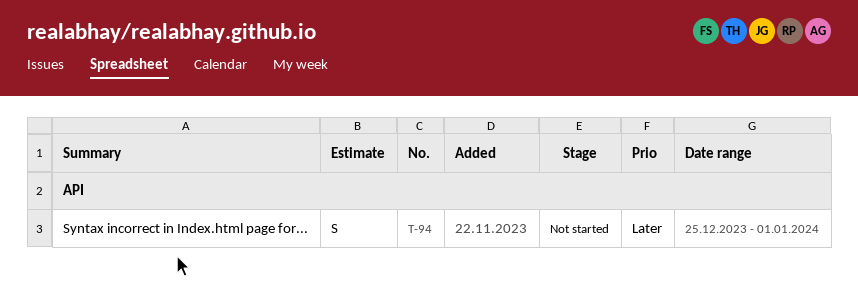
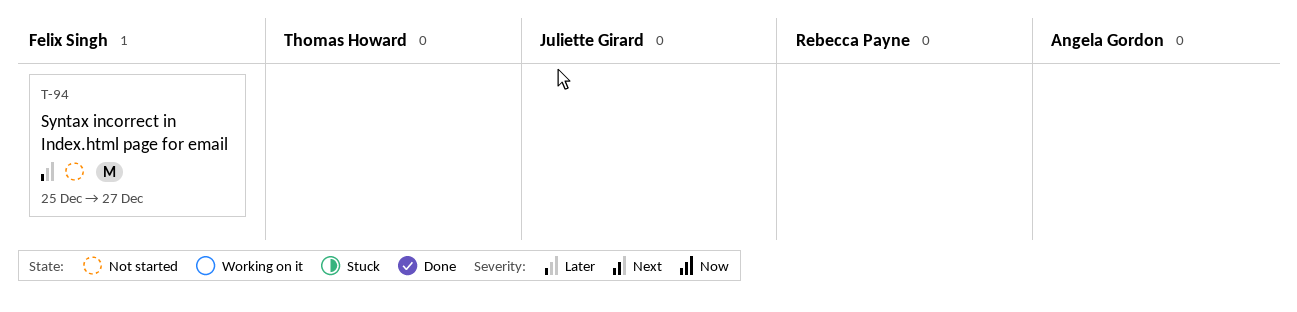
T-94, estimate: S -> M
T-94, due: Jan 1 -> Dec 27

